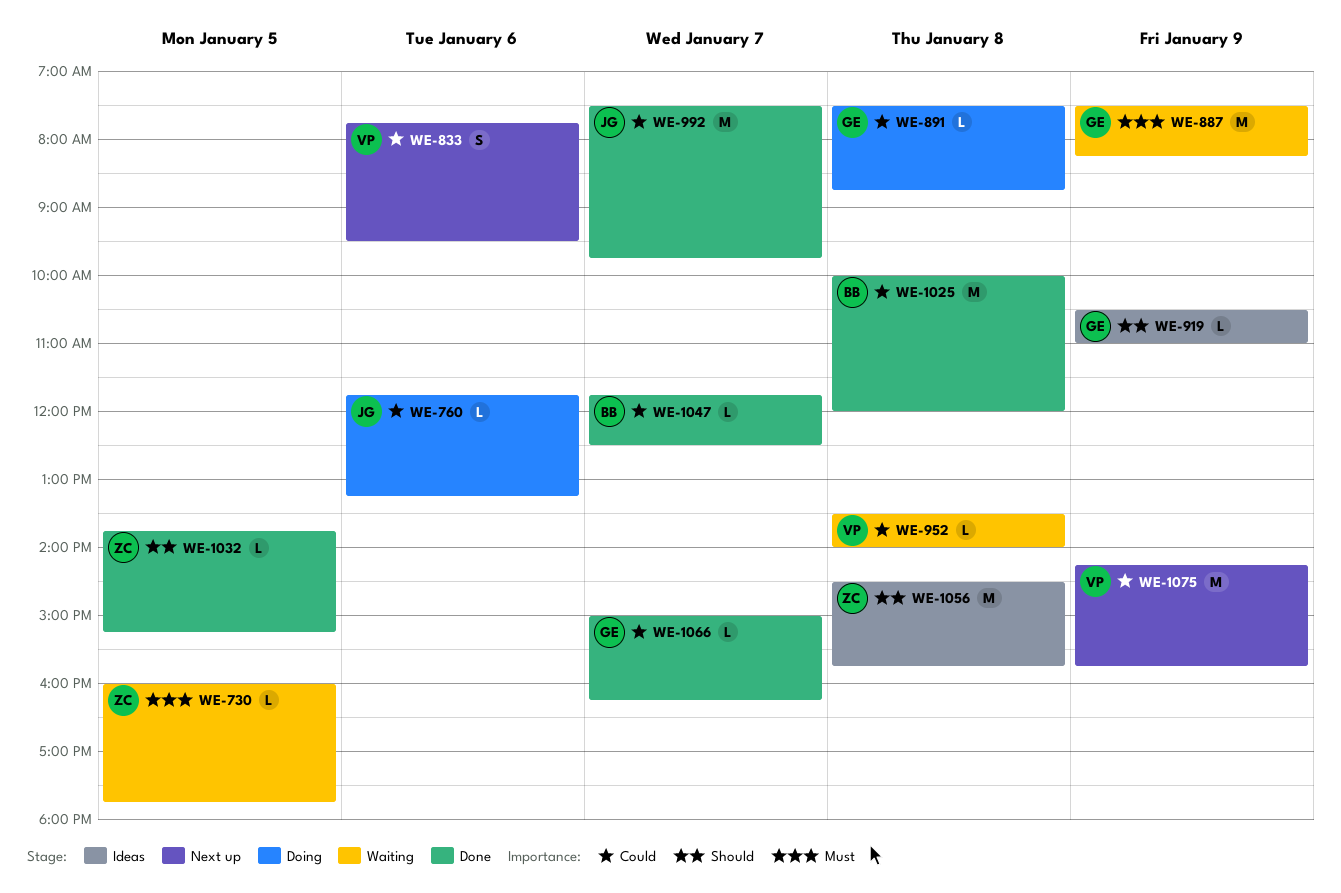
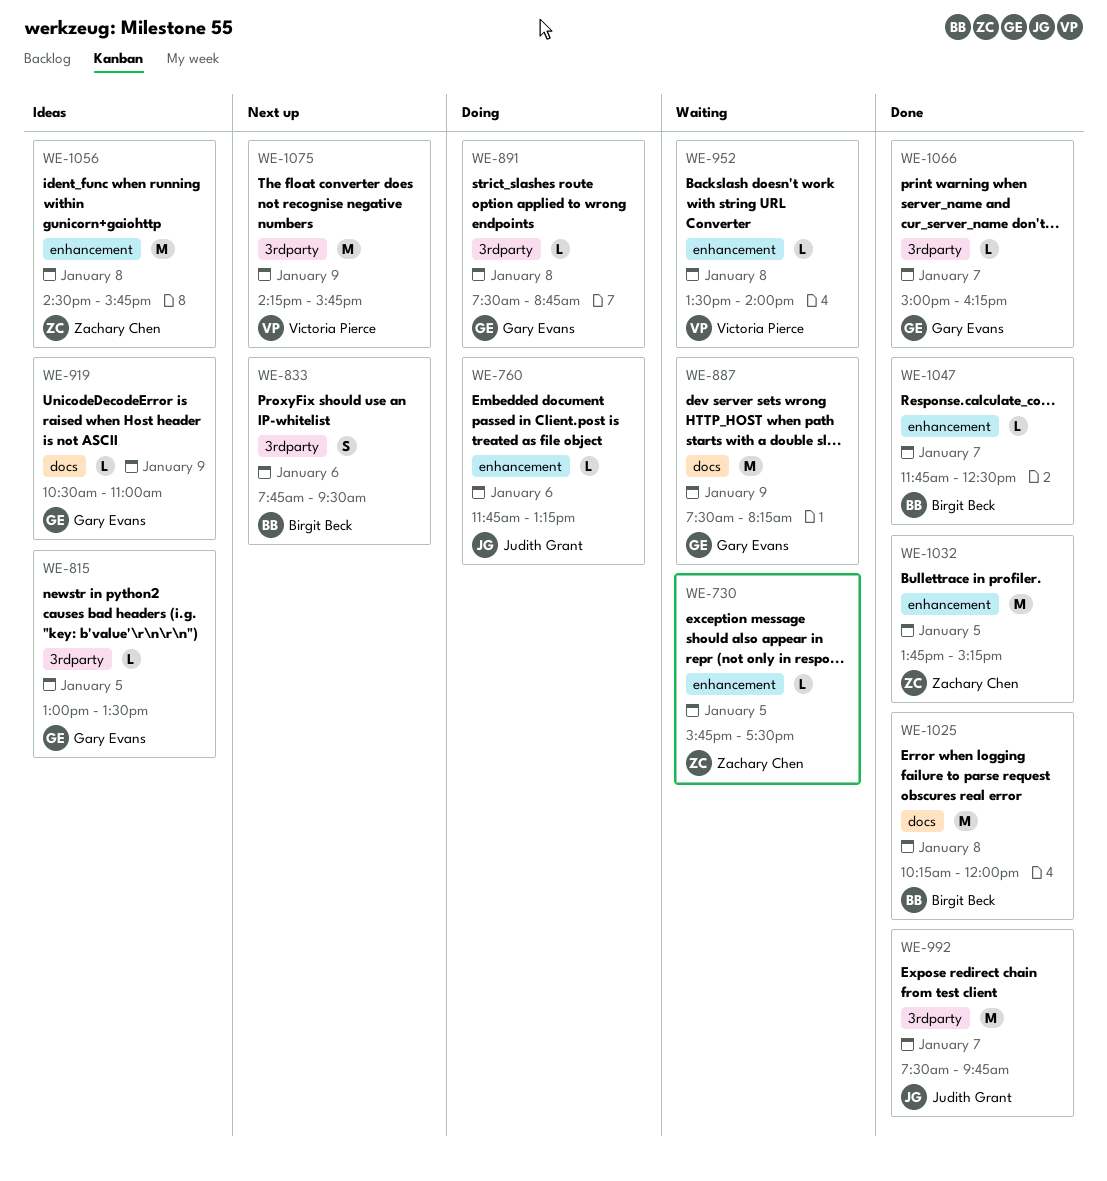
WE-730, begins: 16:00 -> 15:45
WE-730, ends: 17:45 -> 17:30
WE-815: none -> present
WE-833, owner: Victoria Pierce -> Birgit Beck
WE-1025, begins: 10:00 -> 10:15
WE-1032, estimate: L -> M

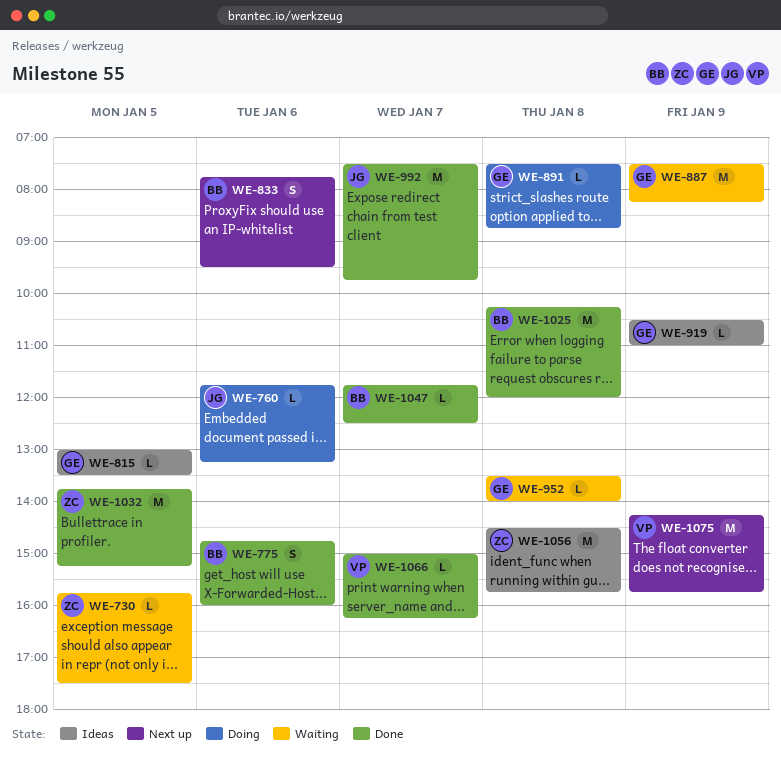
WE-775: none -> present
WE-952, owner: Victoria Pierce -> Gary Evans
WE-1066, owner: Gary Evans -> Victoria Pierce

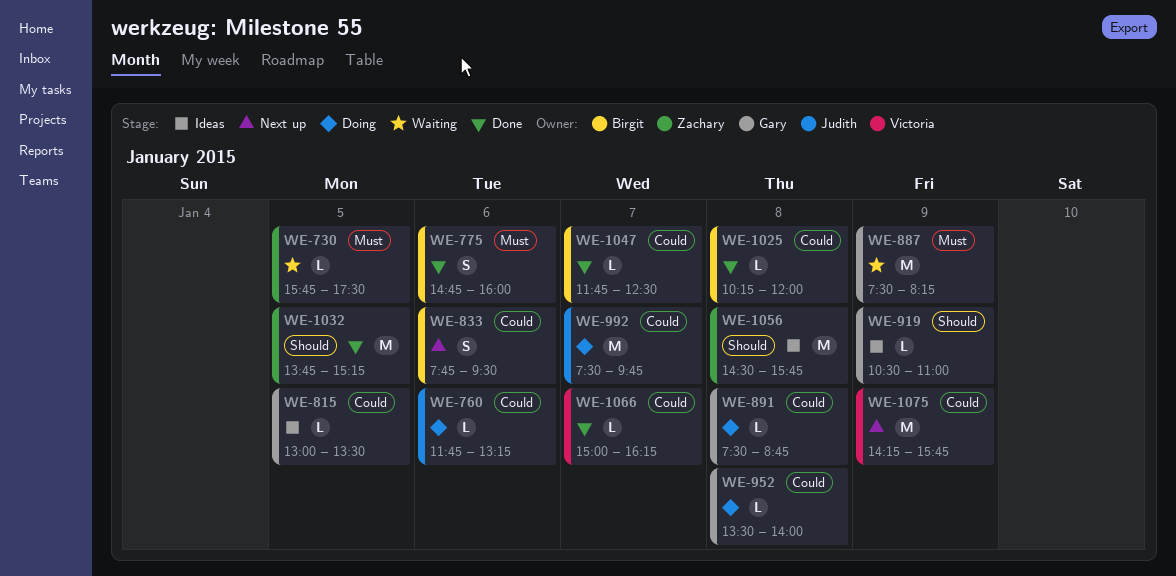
WE-952, status: Waiting -> Doing
WE-992, status: Done -> Doing
WE-1025, estimate: M -> L

